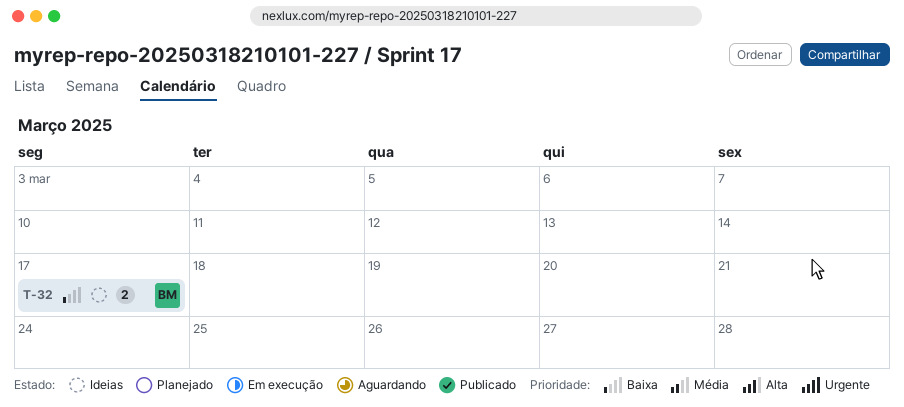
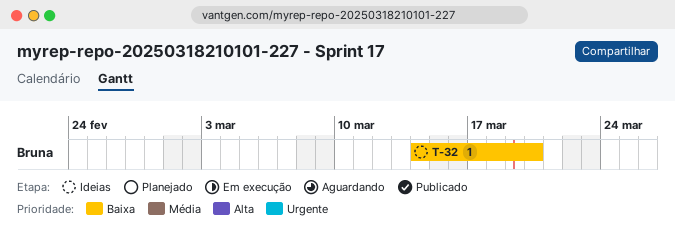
T-32, estimate: 2 -> 1
T-32, due: Mar 17 -> Mar 20

